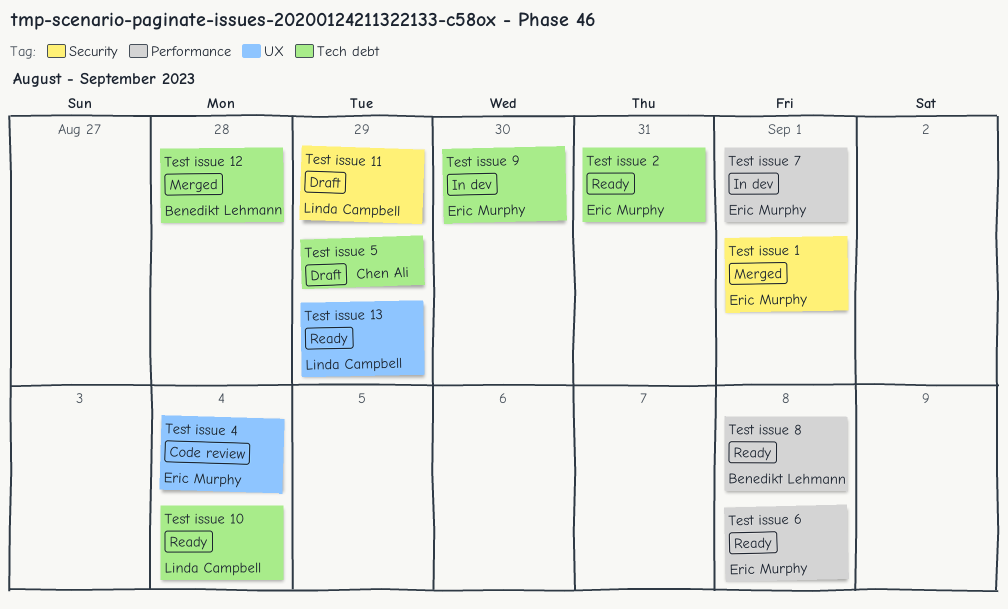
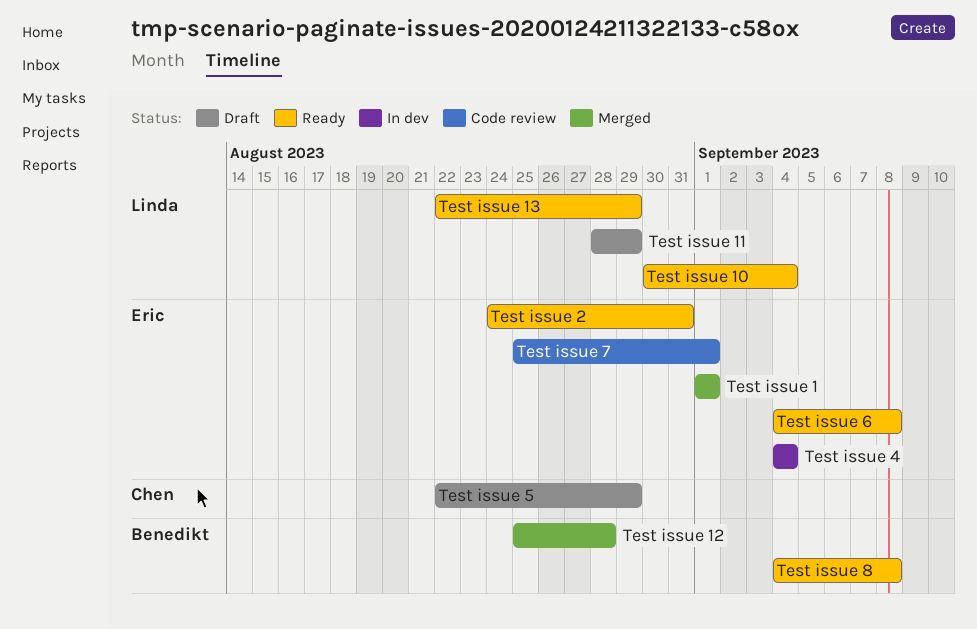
Test issue 4, status: Code review -> In dev
Test issue 7, status: In dev -> Code review
Test issue 9: present -> none

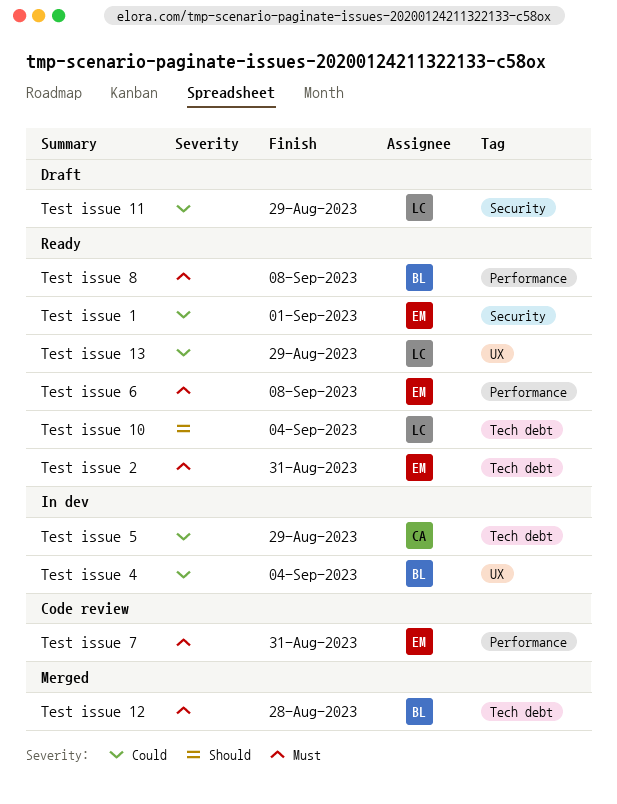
Test issue 1, status: Merged -> Ready
Test issue 4, owner: Eric -> Benedikt
Test issue 5, status: Draft -> In dev
Test issue 7, due: Sep 1 -> Aug 31

